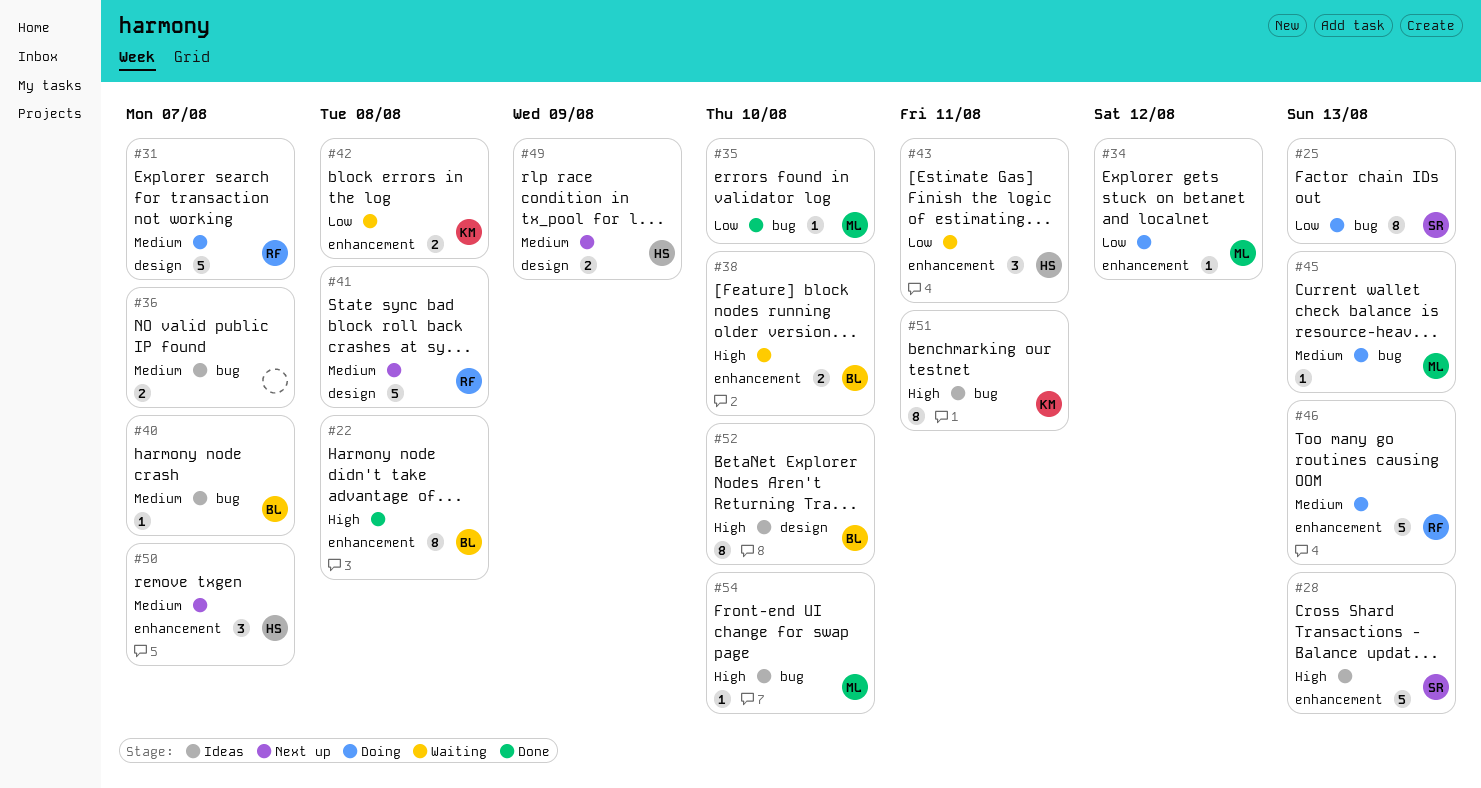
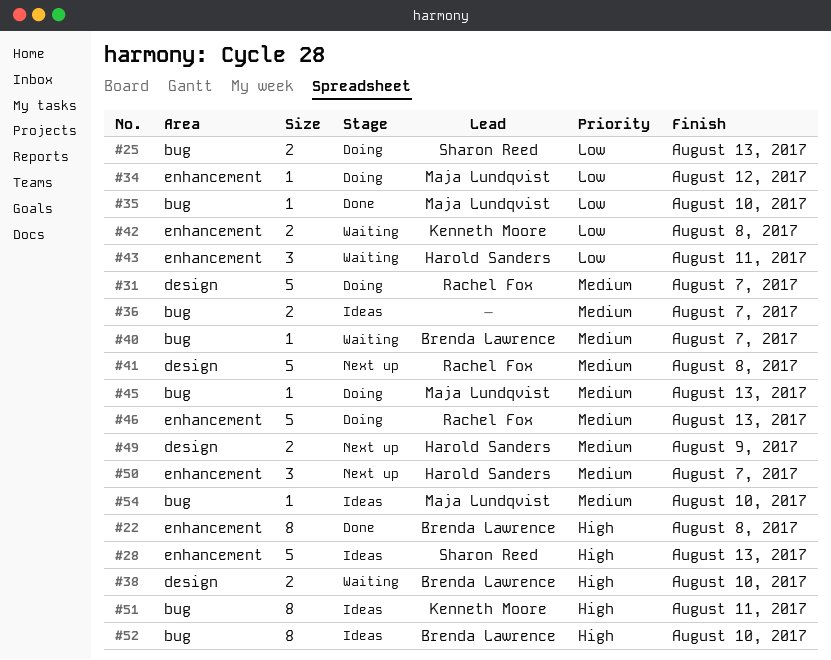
#25, estimate: 8 -> 2
#38, label: enhancement -> design
#40, status: Ideas -> Waiting
#52, label: design -> bug
#54, priority: High -> Medium

